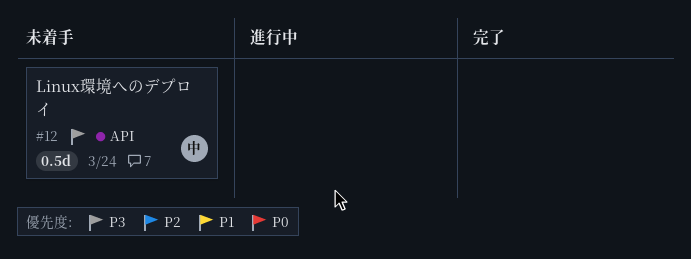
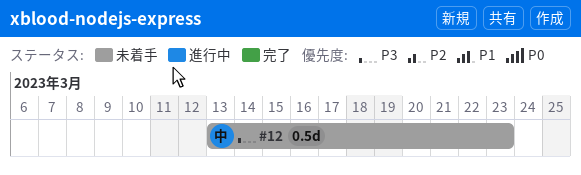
#12, due: Mar 24 -> Mar 23

